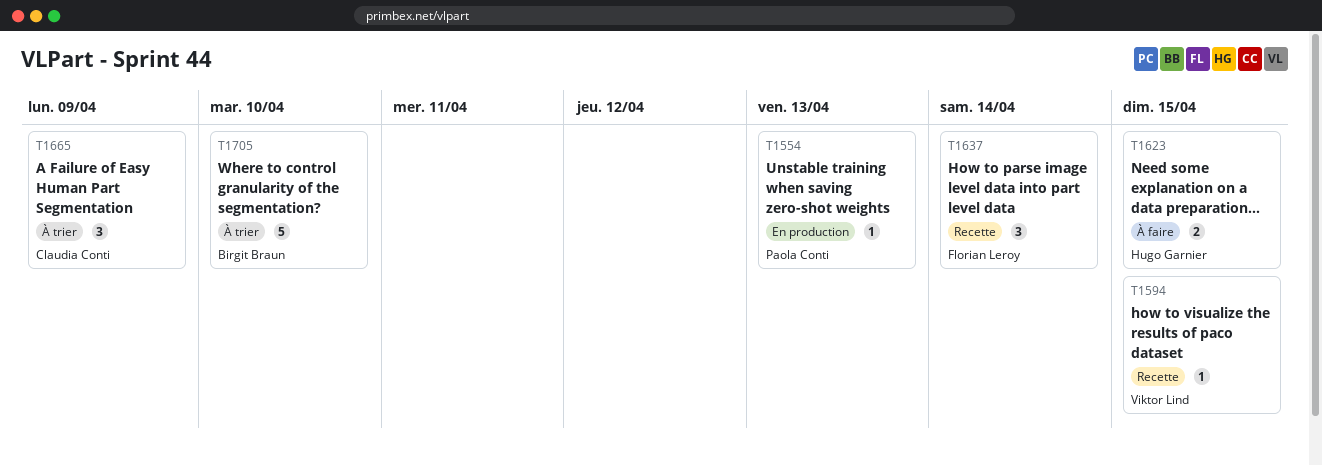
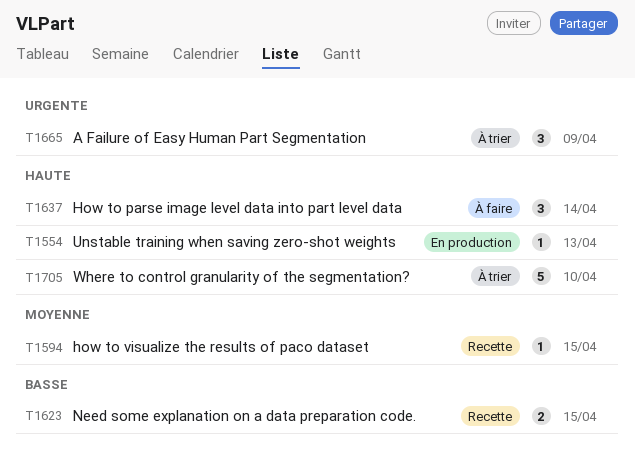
T1623, status: À faire -> Recette
T1637, status: Recette -> À faire

